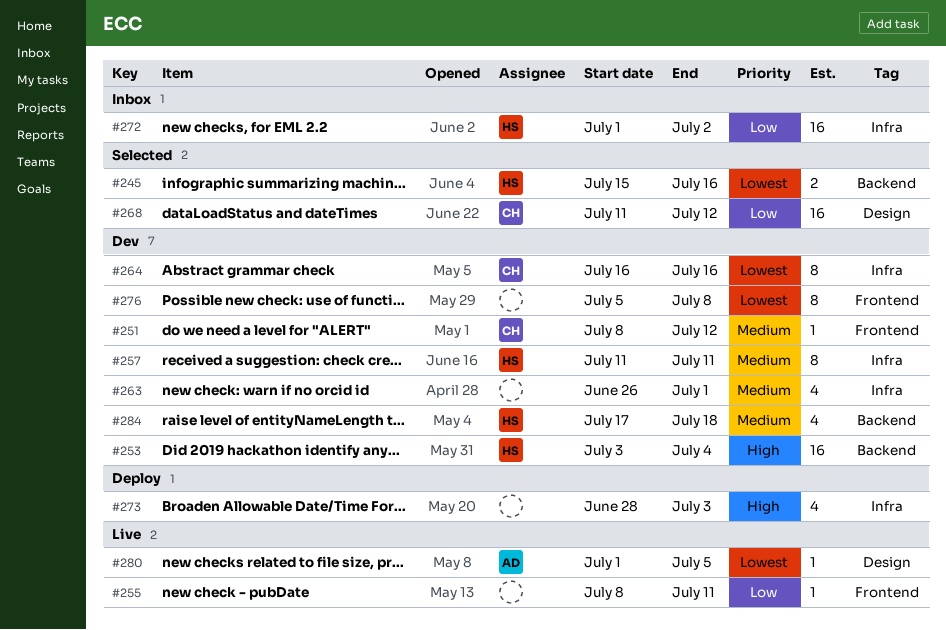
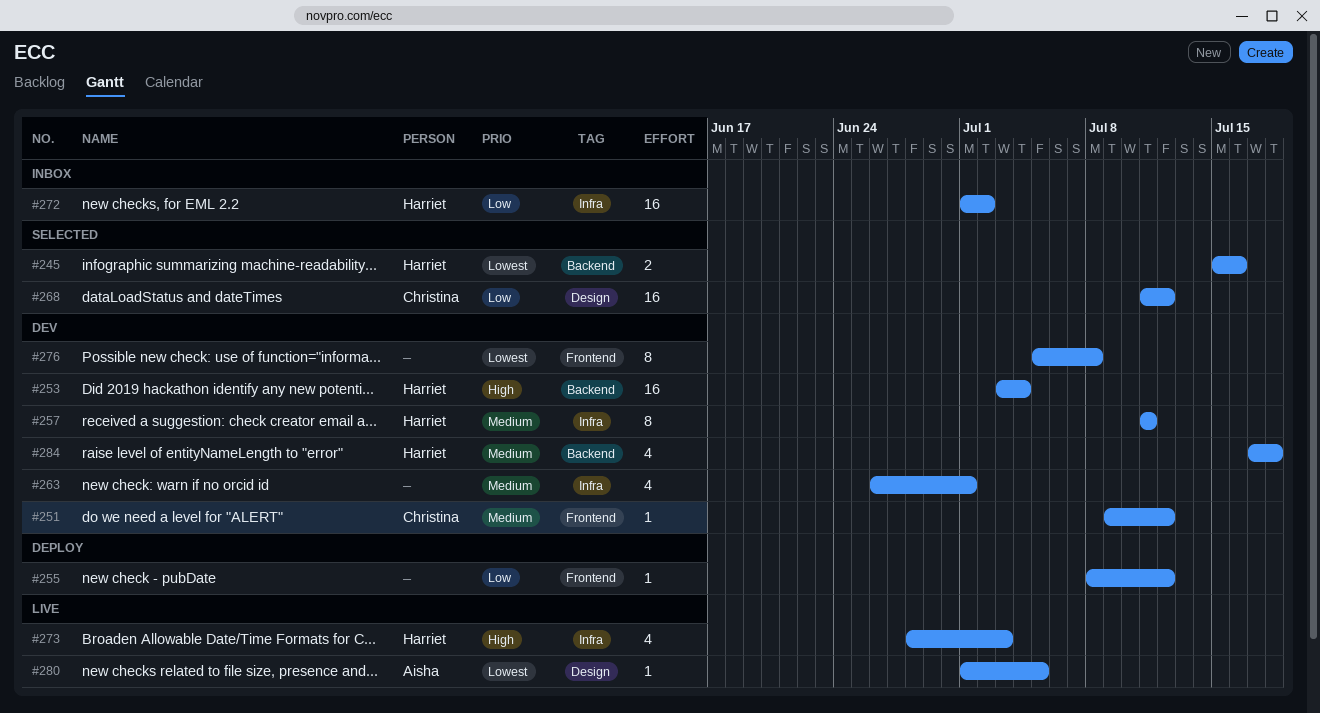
#251, start: Jul 8 -> Jul 9
#255, status: Live -> Deploy
#255, due: Jul 11 -> Jul 12
#264: present -> none
#273, status: Deploy -> Live
#273, owner: none -> Harriet

